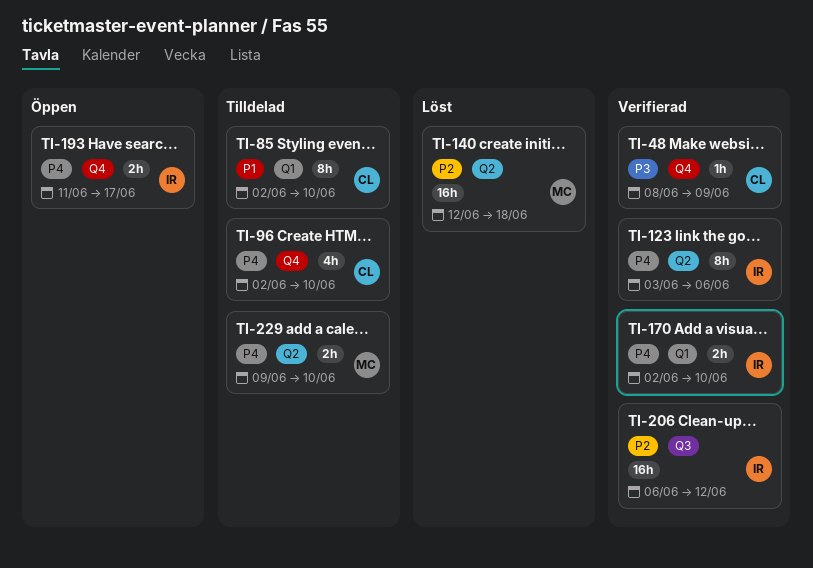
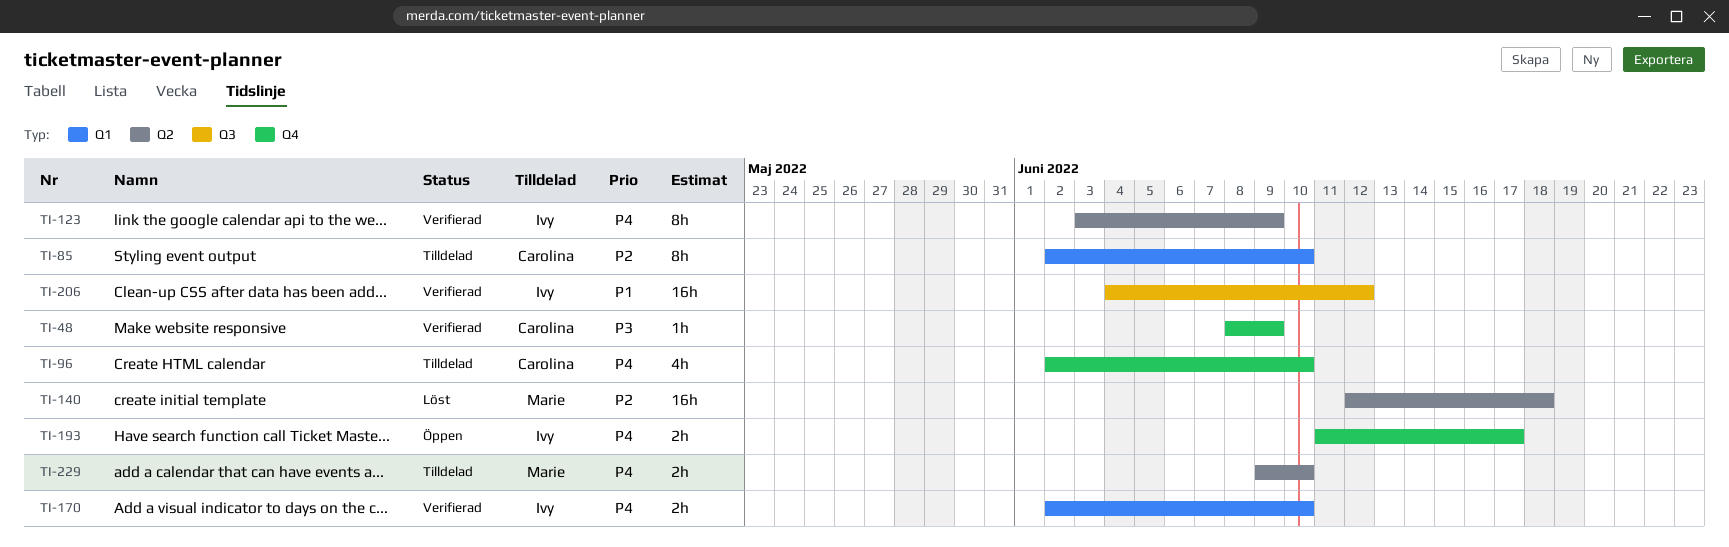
TI-85, priority: P1 -> P2
TI-123, due: Jun 6 -> Jun 9
TI-206, priority: P2 -> P1
TI-206, start: Jun 6 -> Jun 4

